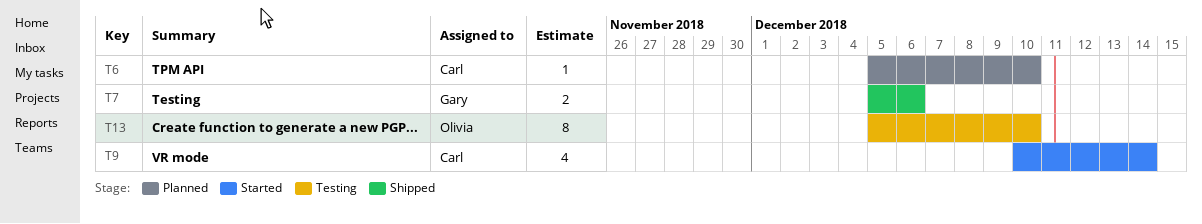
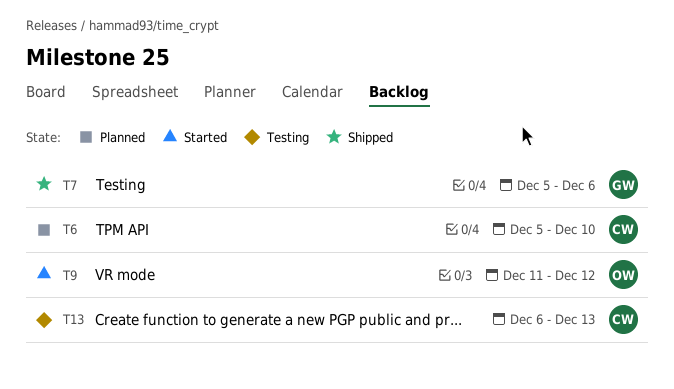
T9, owner: Carl -> Olivia
T9, start: Dec 10 -> Dec 11
T9, due: Dec 14 -> Dec 12
T13, owner: Olivia -> Carl
T13, start: Dec 5 -> Dec 6
T13, due: Dec 10 -> Dec 13

